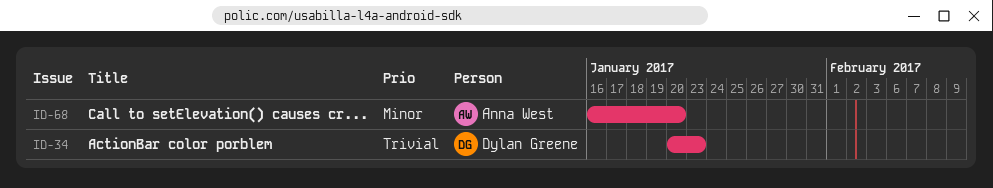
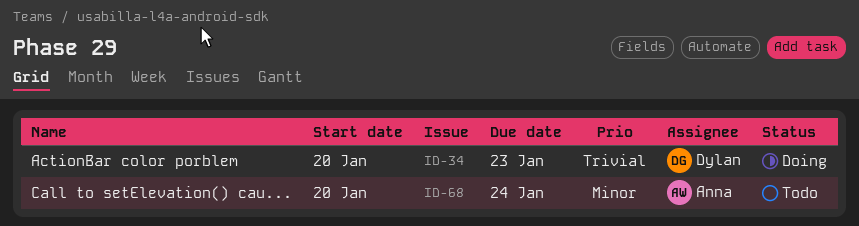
ID-68, start: Jan 16 -> Jan 20
ID-68, due: Jan 20 -> Jan 24

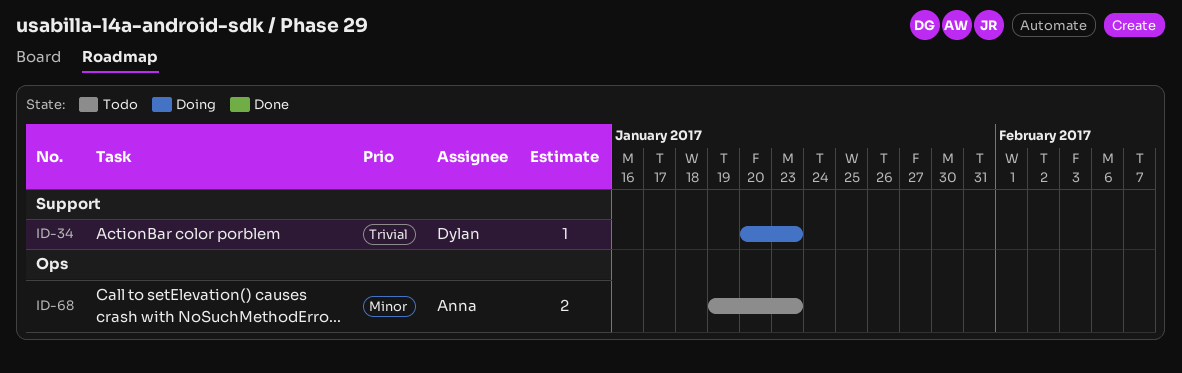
ID-68, start: Jan 20 -> Jan 19
ID-68, due: Jan 24 -> Jan 23

